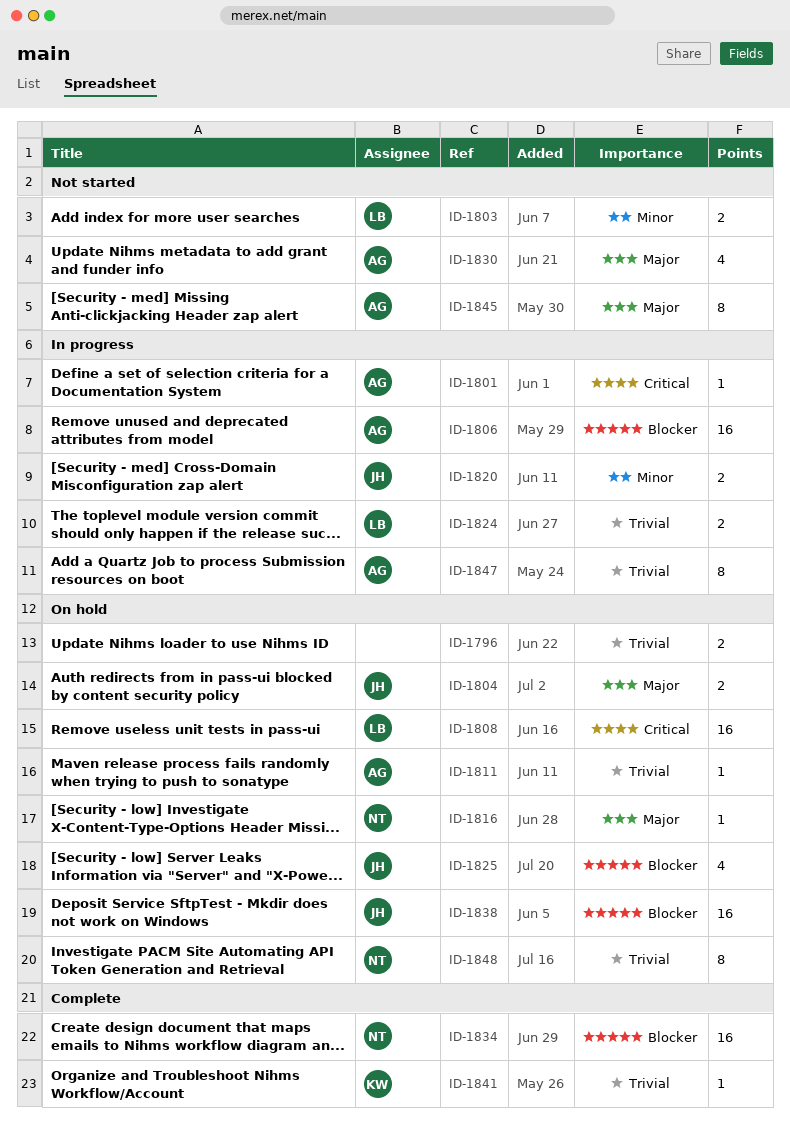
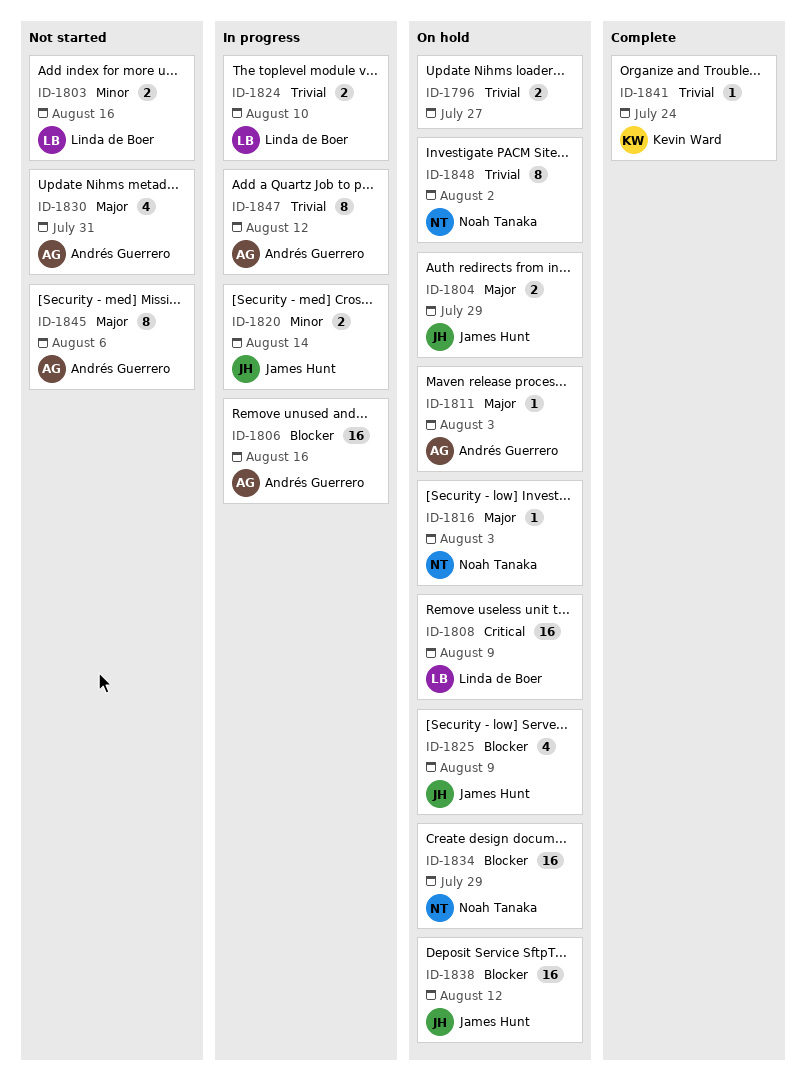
ID-1801: present -> none
ID-1811, priority: Trivial -> Major
ID-1834, status: Complete -> On hold

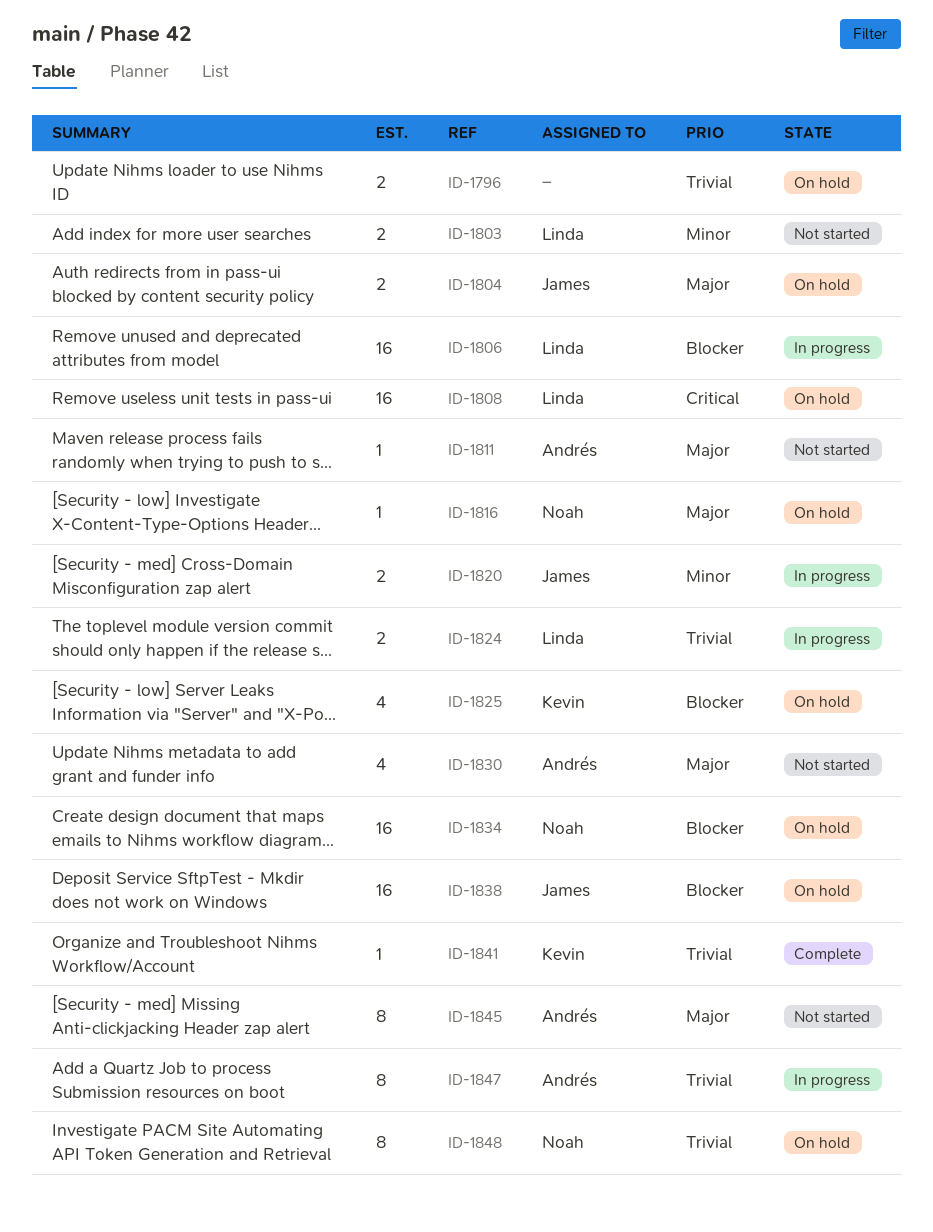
ID-1806, owner: Andrés Guerrero -> Linda de Boer
ID-1811, status: On hold -> Not started
ID-1825, owner: James Hunt -> Kevin Ward

